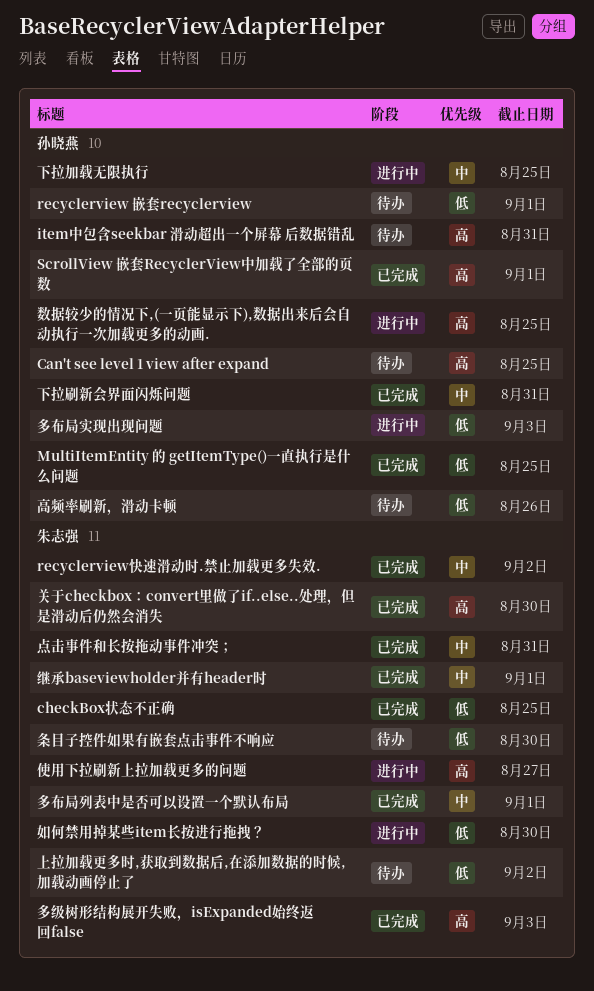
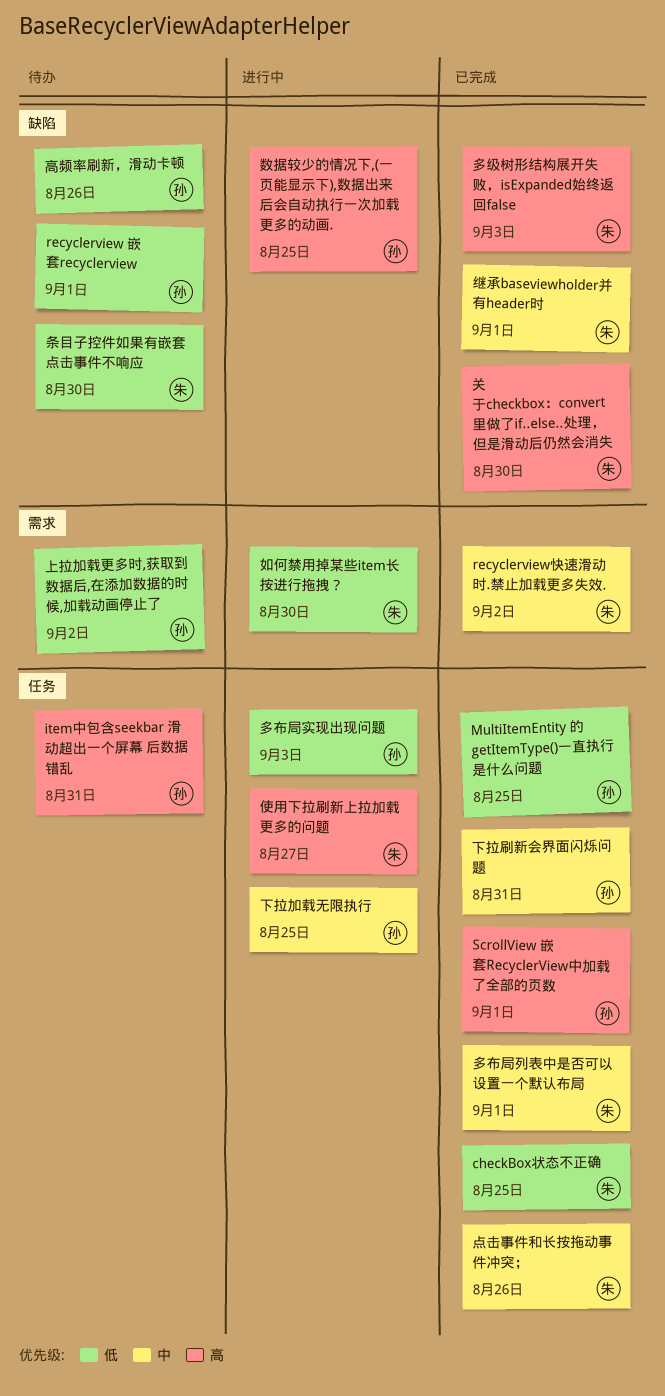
Can't see level 1 view after expand: present -> none
上拉加载更多时,获取到数据后,在添加数据的时候,加载动画停止了, owner: 朱志强 -> 孙晓燕
点击事件和长按拖动事件冲突；, due: Aug 31 -> Aug 26

